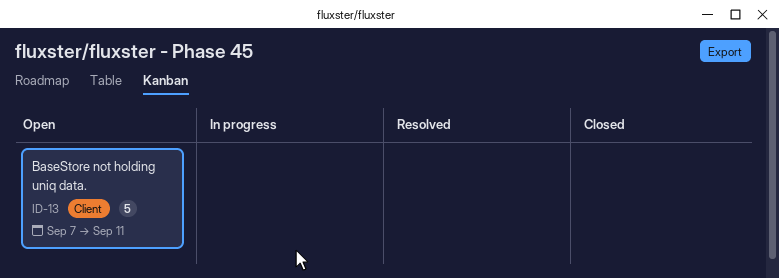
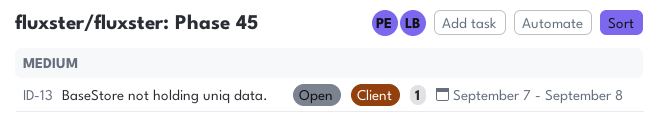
ID-13, estimate: 5 -> 1
ID-13, due: Sep 11 -> Sep 8

